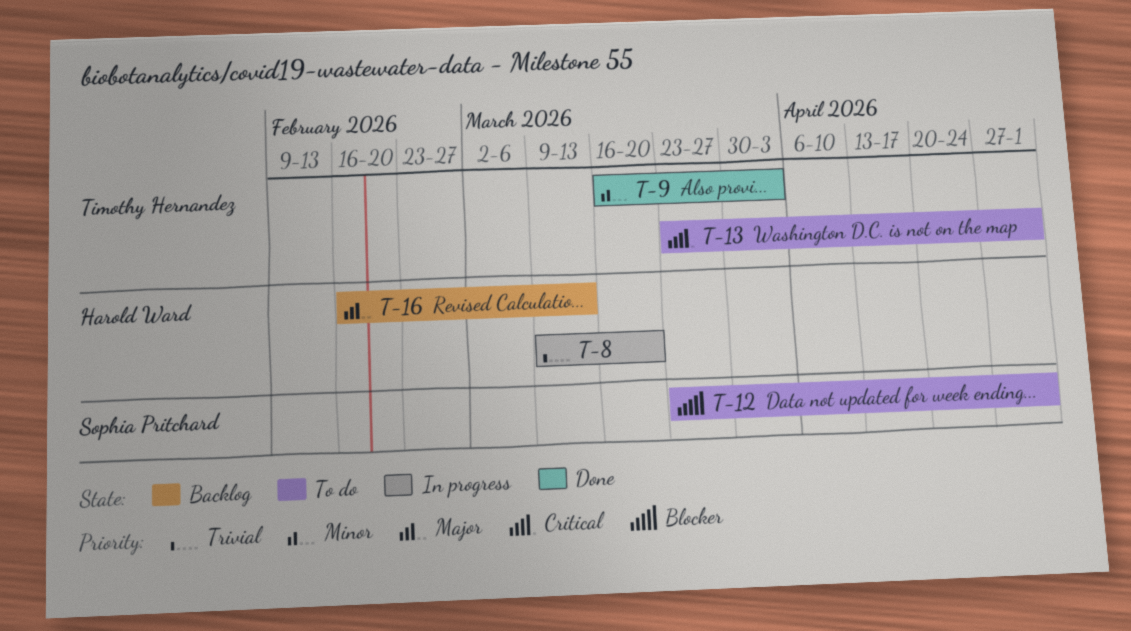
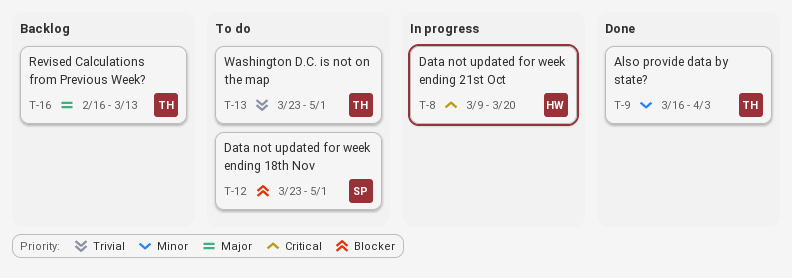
T-8, priority: Trivial -> Critical
T-13, priority: Critical -> Trivial
T-16, owner: Harold Ward -> Timothy Hernandez

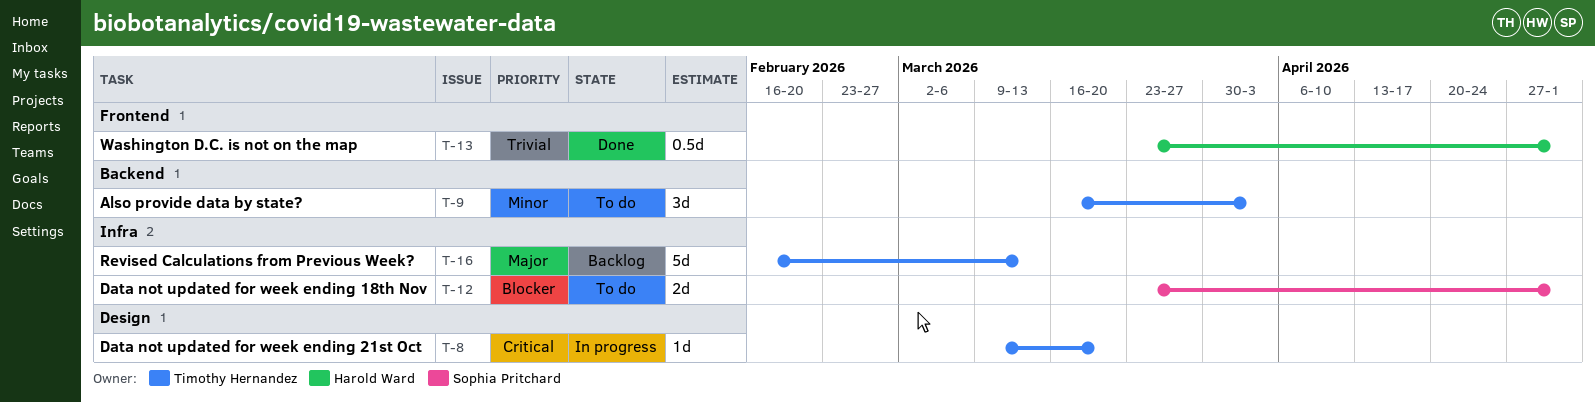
T-8, owner: Harold Ward -> Timothy Hernandez
T-9, status: Done -> To do
T-13, status: To do -> Done
T-13, owner: Timothy Hernandez -> Harold Ward

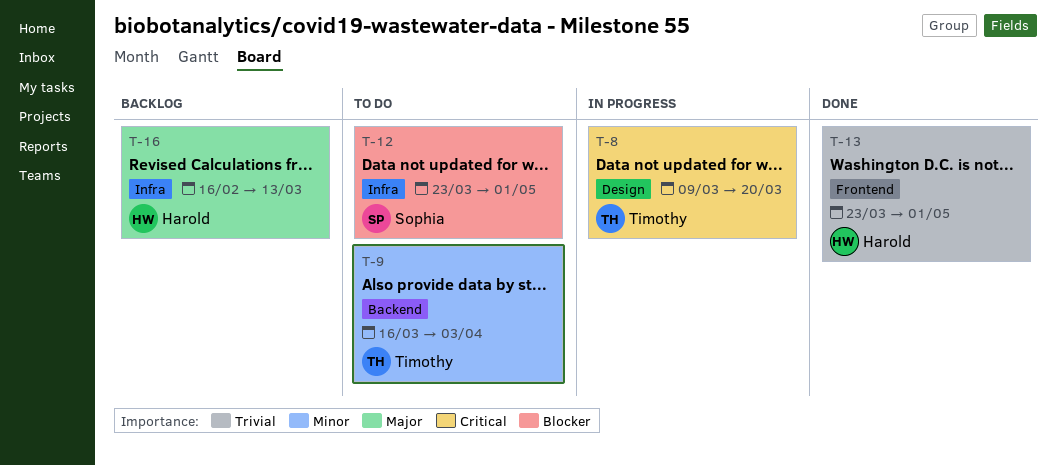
T-16, owner: Timothy Hernandez -> Harold Ward

